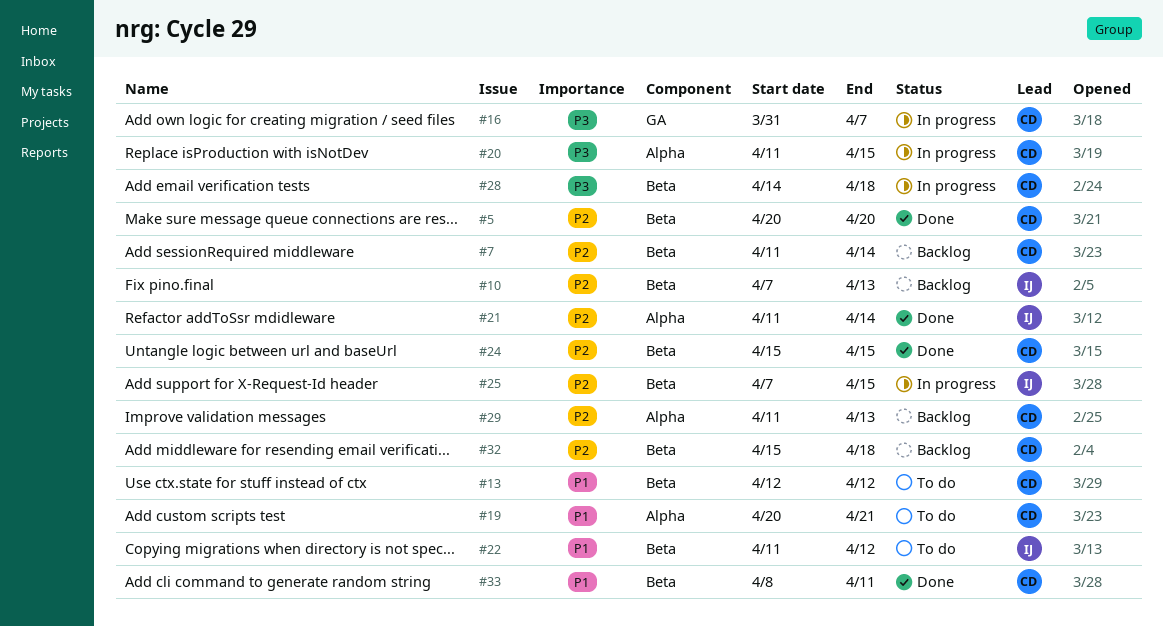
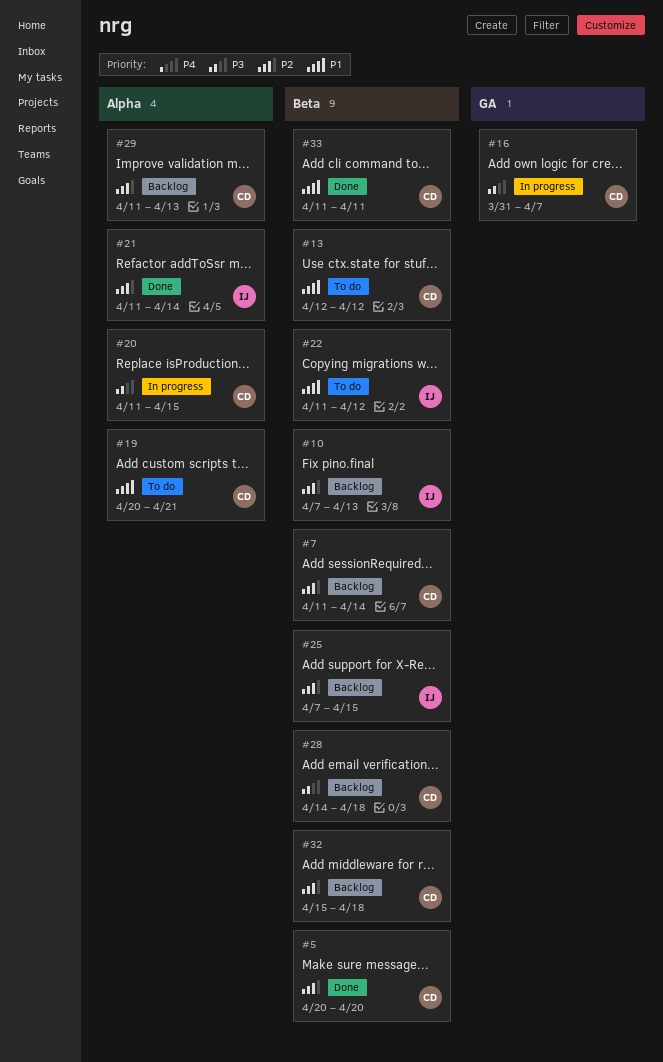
#24: present -> none
#25, status: In progress -> Backlog
#28, status: In progress -> Backlog
#33, start: Apr 8 -> Apr 11

